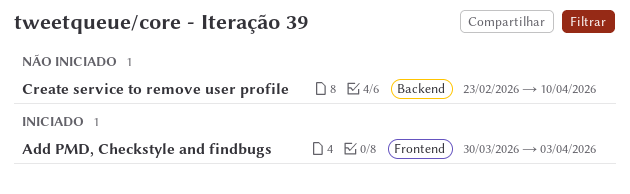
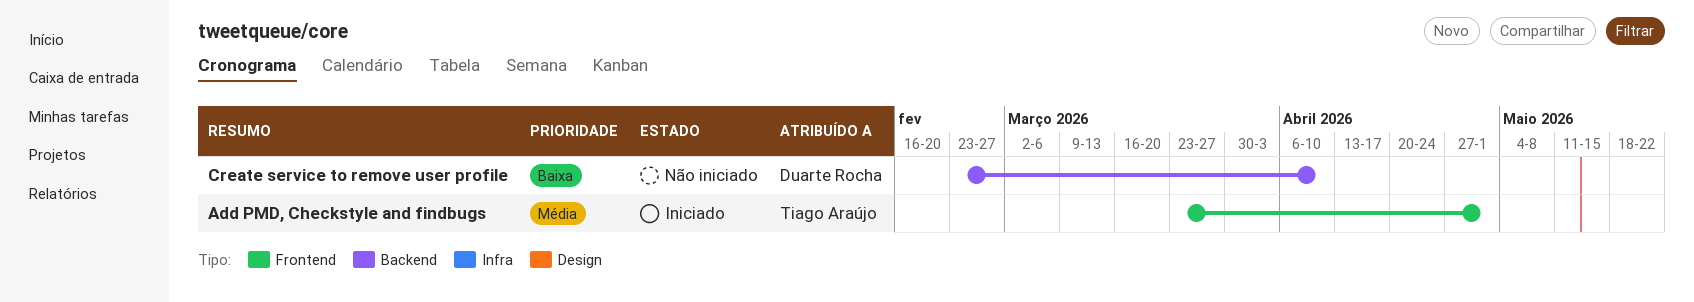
Add PMD, Checkstyle and findbugs, start: Mar 30 -> Mar 23
Add PMD, Checkstyle and findbugs, due: Apr 3 -> May 1

